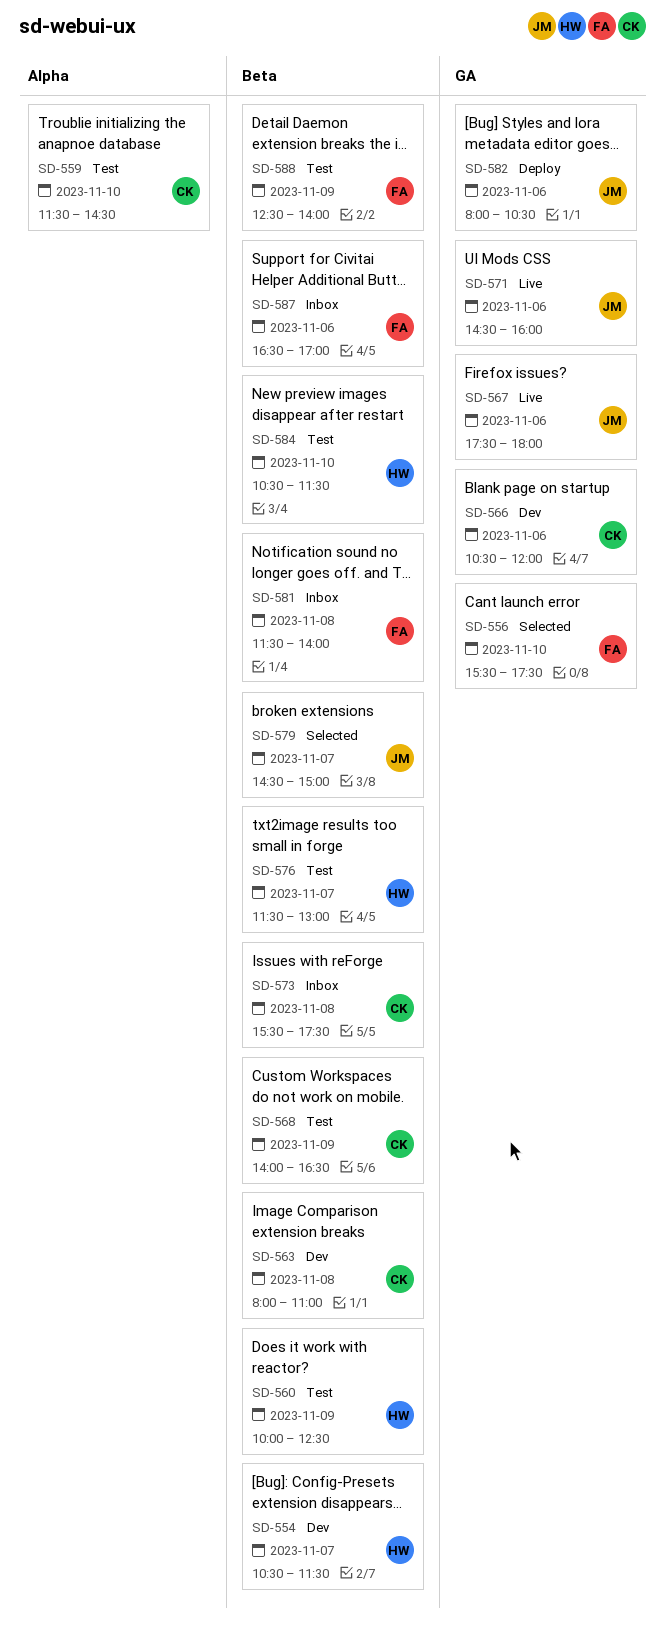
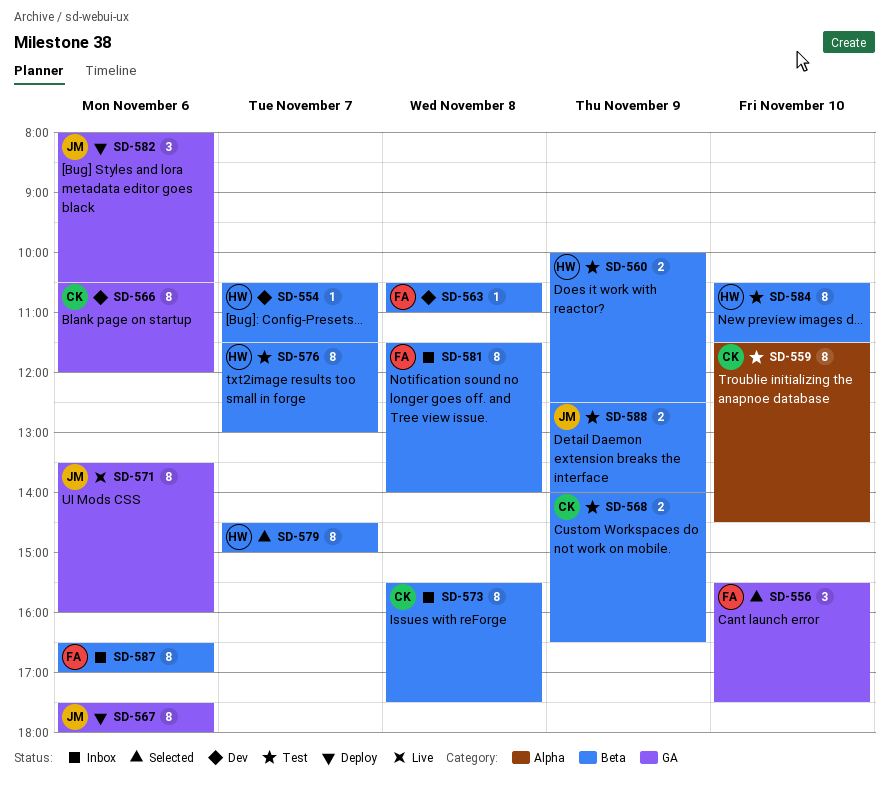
SD-563, owner: CK -> FA
SD-563, begins: 08:00 -> 10:30
SD-567, status: Live -> Deploy
SD-571, begins: 14:30 -> 13:30
SD-579, owner: JM -> HW
SD-588, owner: FA -> JM

